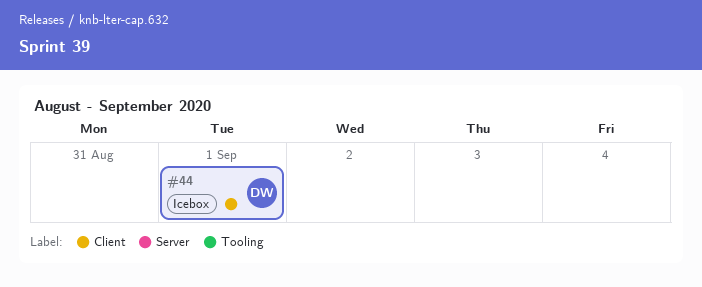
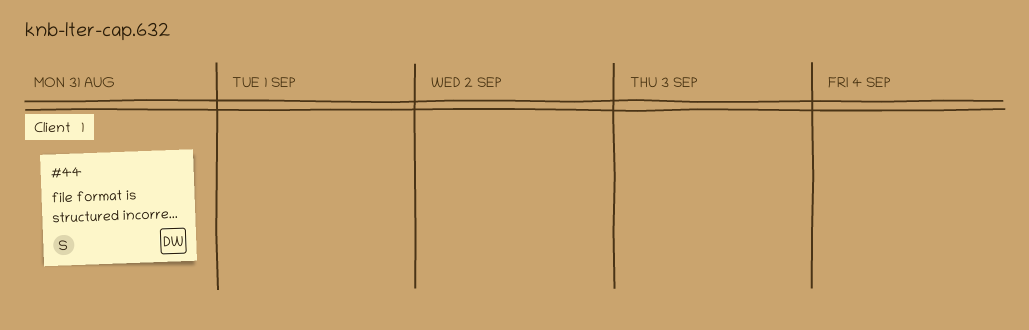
#44, due: Sep 1 -> Aug 31

